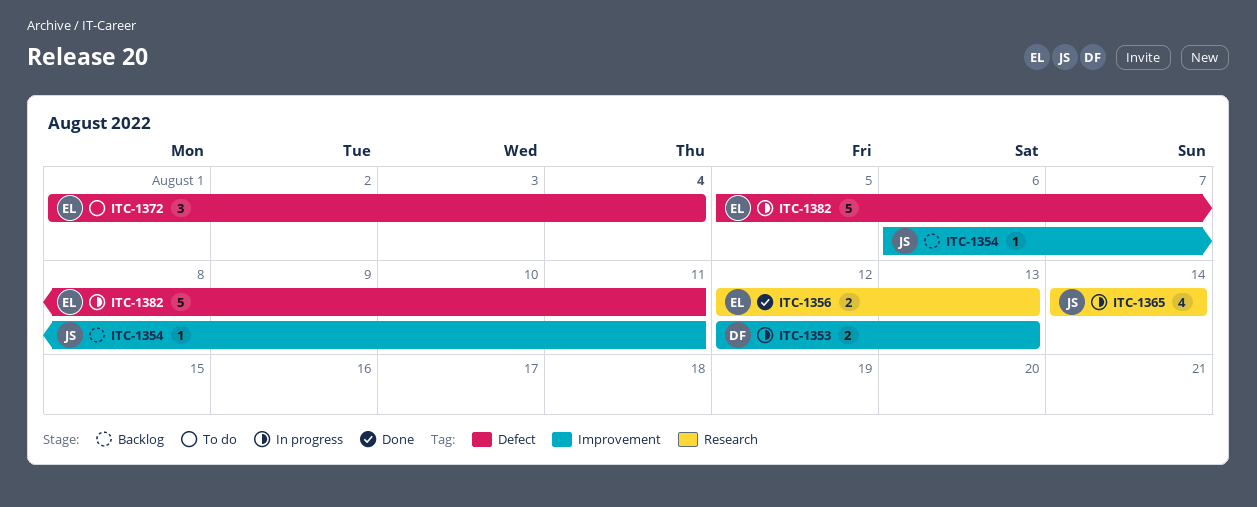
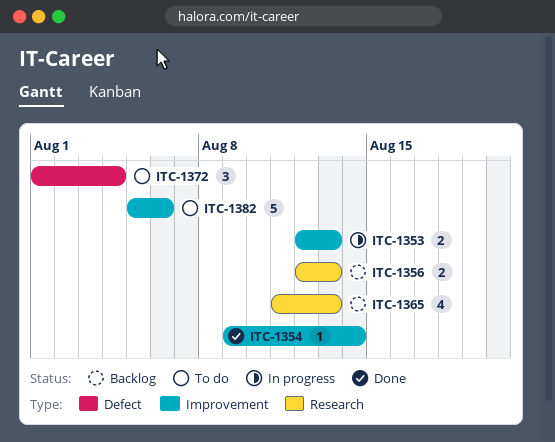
ITC-1354, status: Backlog -> Done
ITC-1354, start: Aug 6 -> Aug 9
ITC-1354, due: Aug 11 -> Aug 14
ITC-1356, status: Done -> Backlog
ITC-1365, status: In progress -> Backlog
ITC-1365, start: Aug 14 -> Aug 11
ITC-1365, due: Aug 14 -> Aug 13
ITC-1382, status: In progress -> To do
ITC-1382, label: Defect -> Improvement
ITC-1382, due: Aug 11 -> Aug 6

